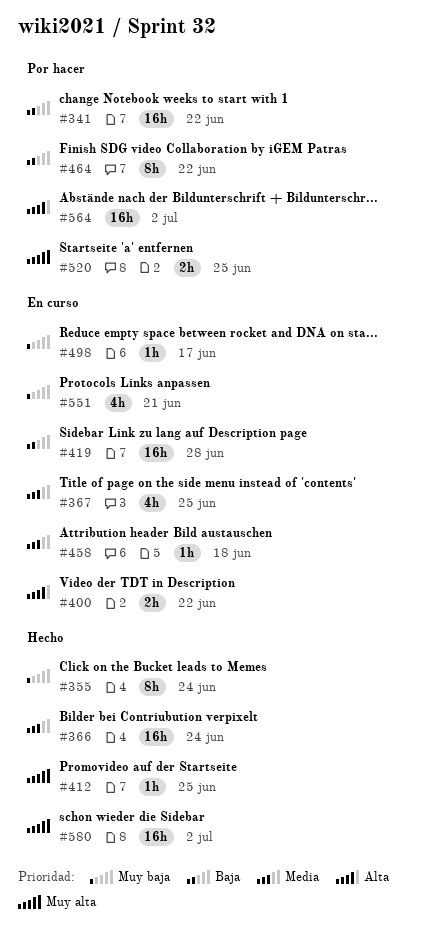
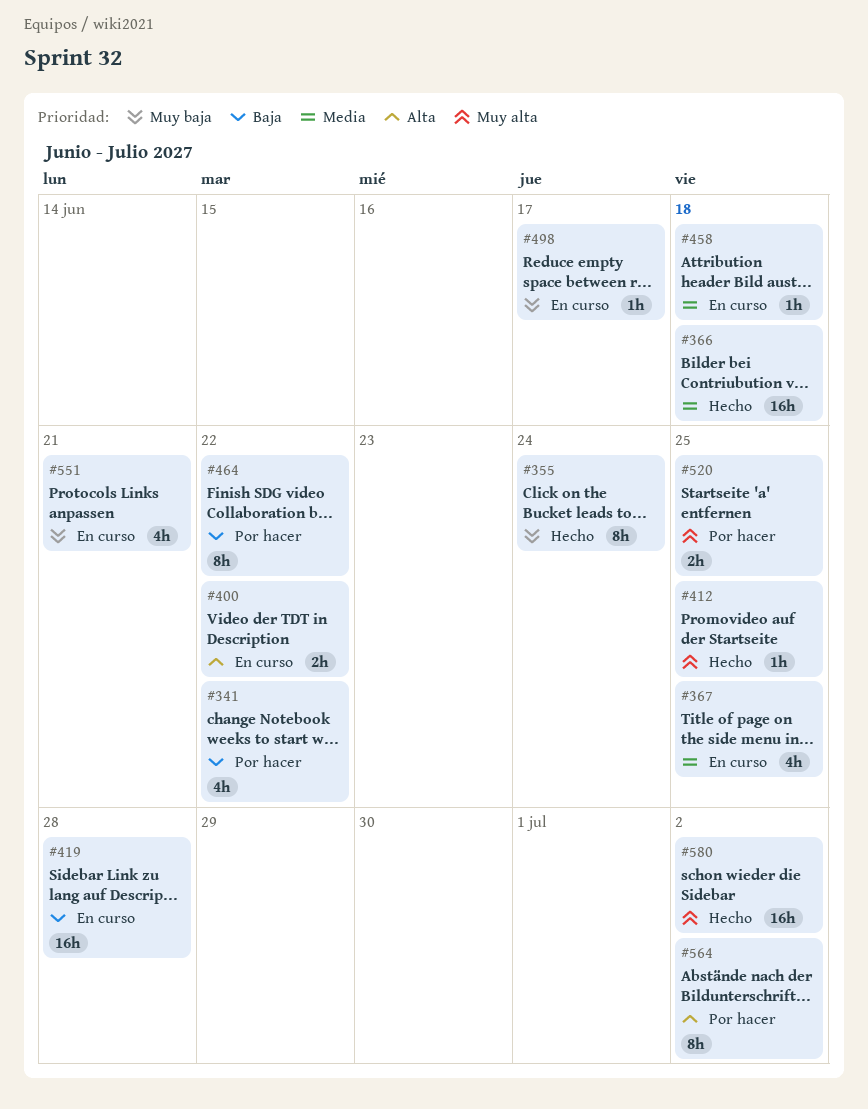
#341, estimate: 16h -> 4h
#366, due: Jun 24 -> Jun 18
#564, estimate: 16h -> 8h

